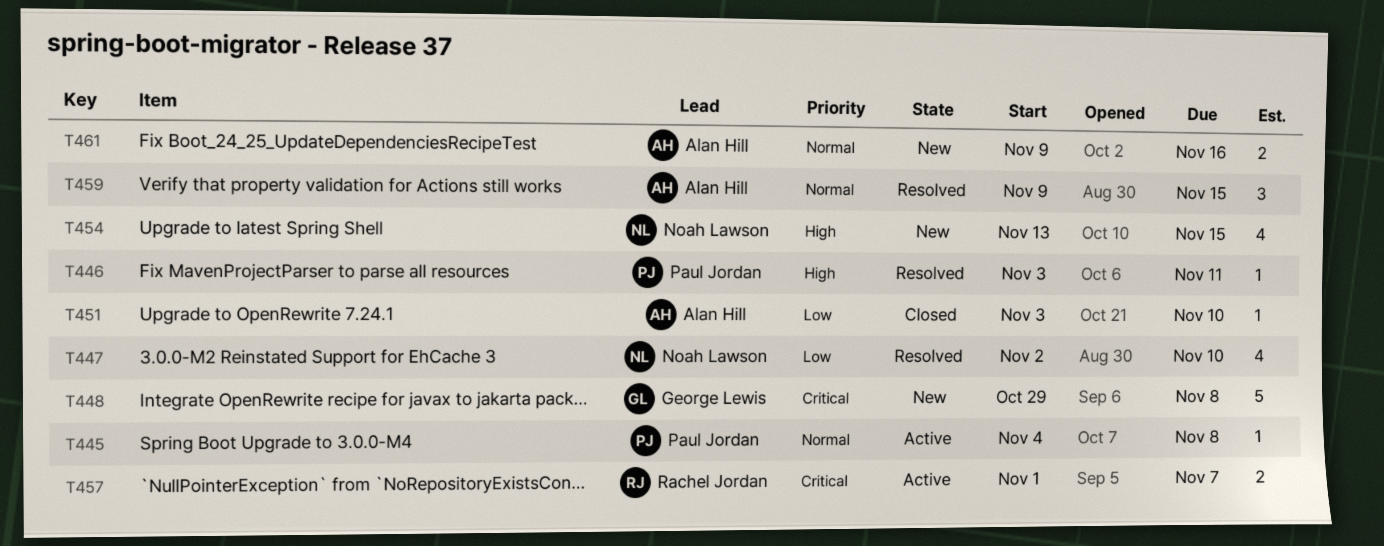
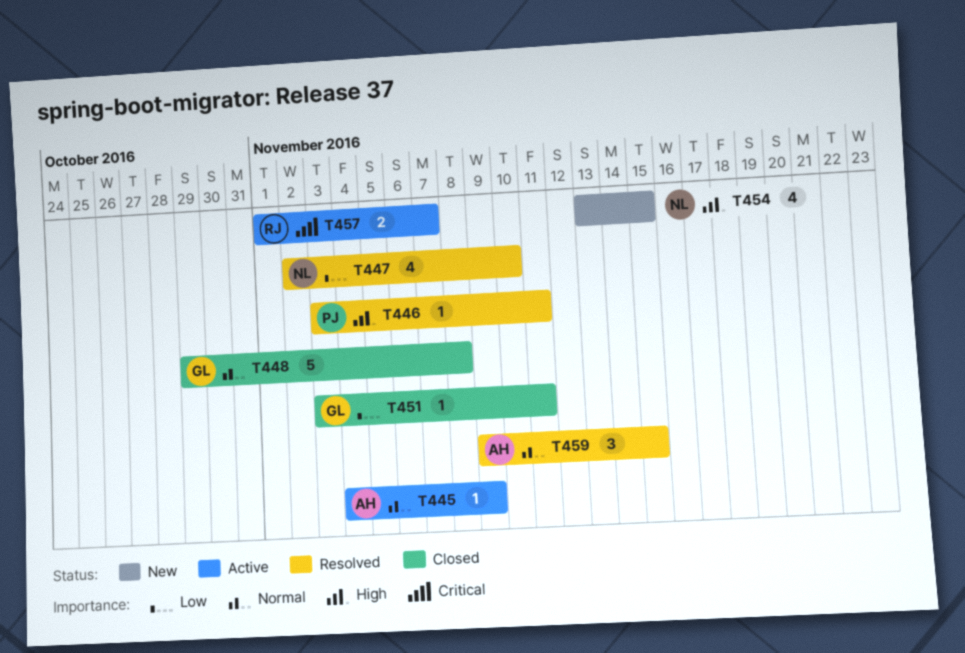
T445, owner: Paul Jordan -> Alan Hill
T445, due: Nov 8 -> Nov 9
T448, status: New -> Closed
T448, priority: Critical -> Normal
T451, owner: Alan Hill -> George Lewis
T451, due: Nov 10 -> Nov 11
T461: present -> none

